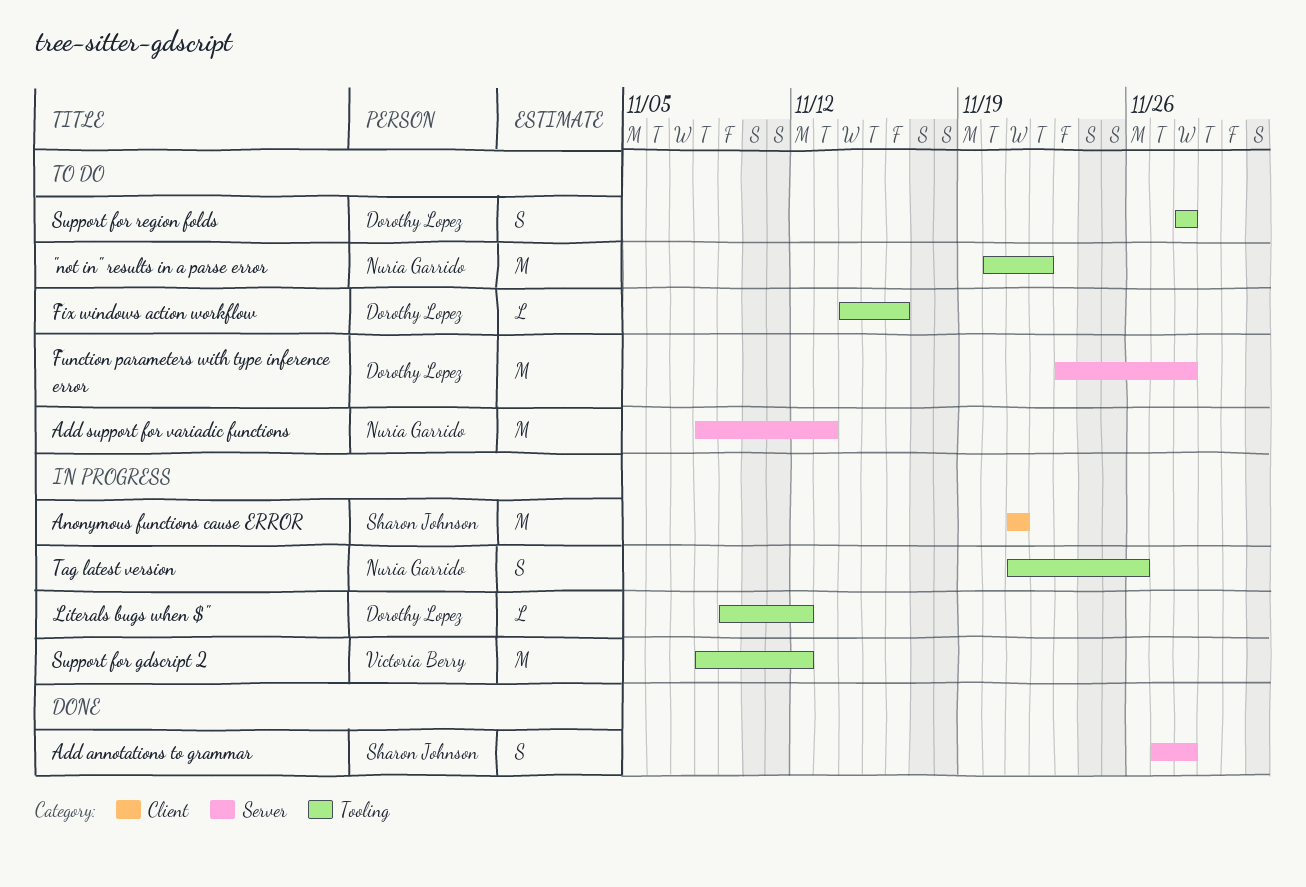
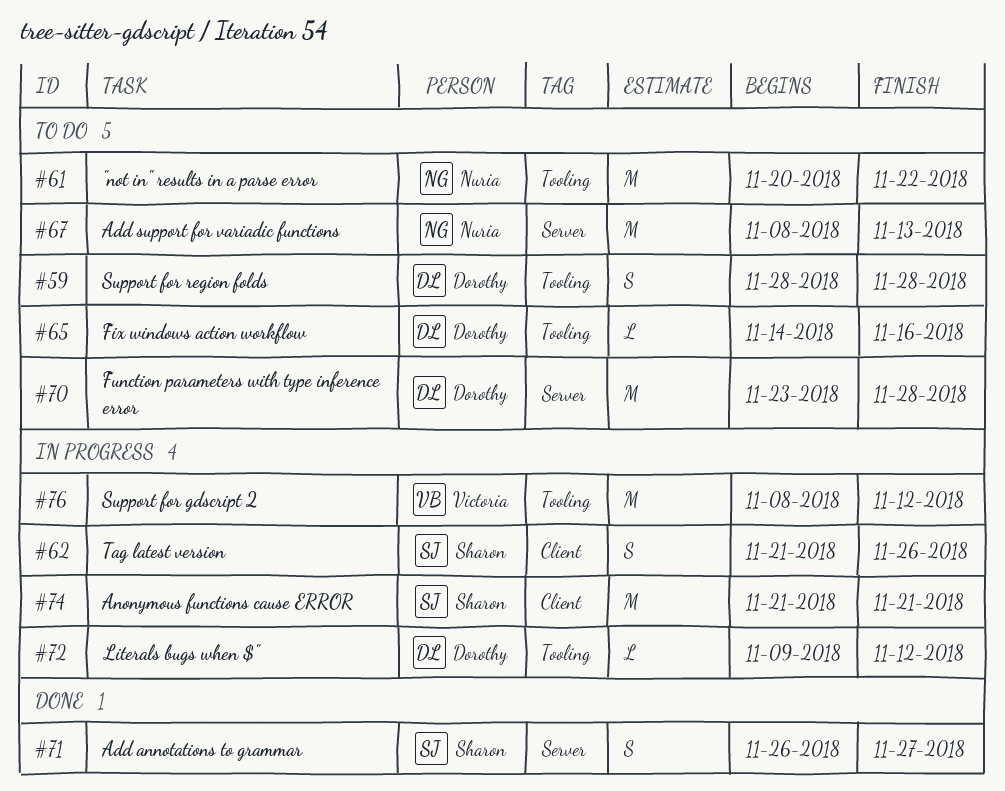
Add annotations to grammar, start: Nov 27 -> Nov 26
Add annotations to grammar, due: Nov 28 -> Nov 27
Tag latest version, owner: Nuria Garrido -> Sharon Johnson
Tag latest version, label: Tooling -> Client

